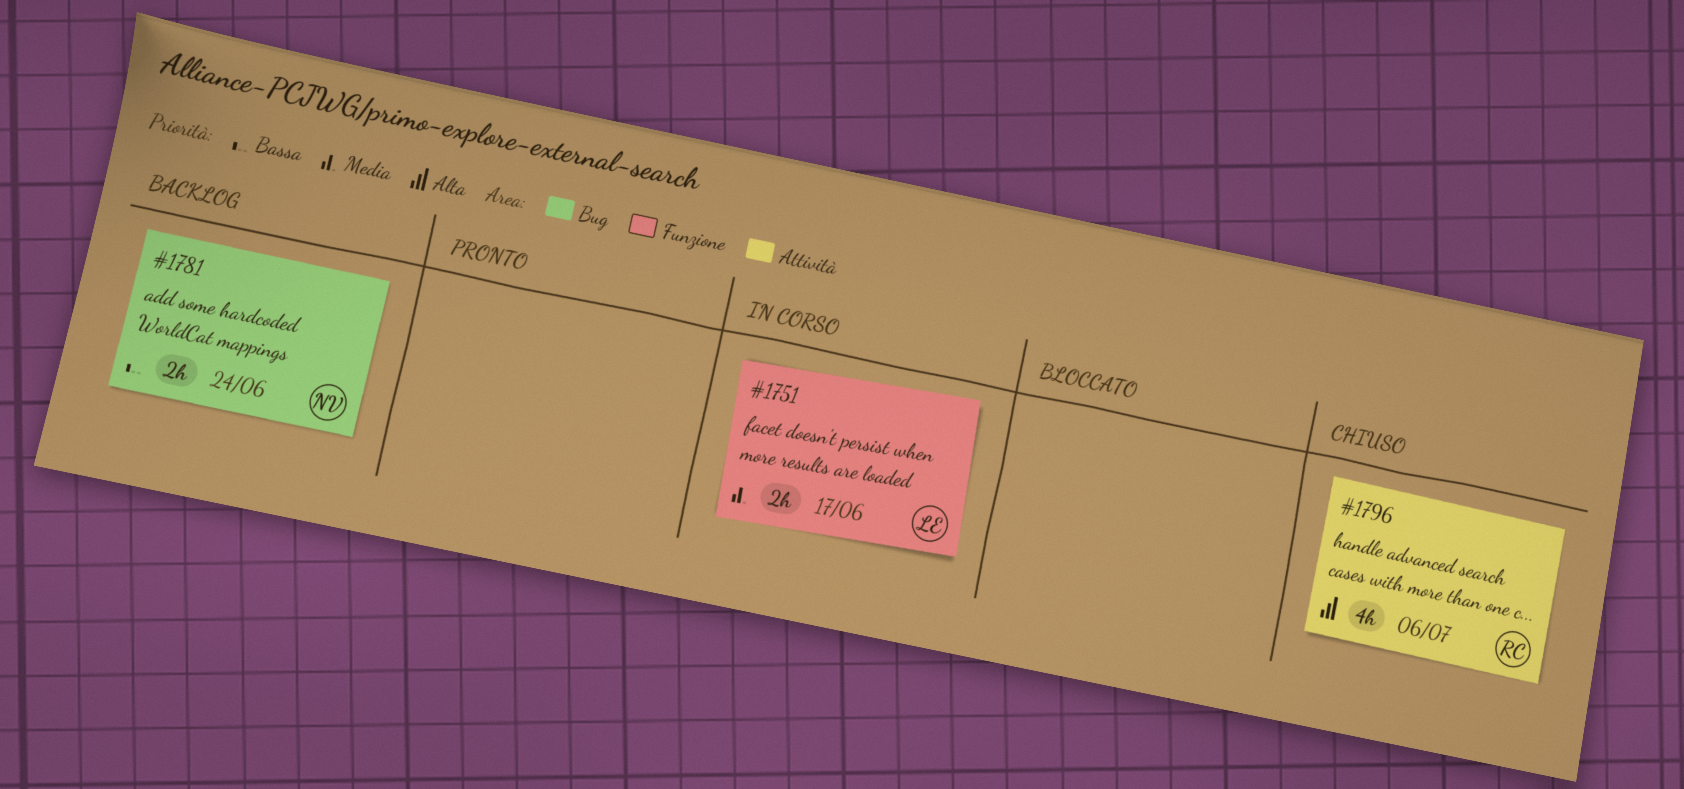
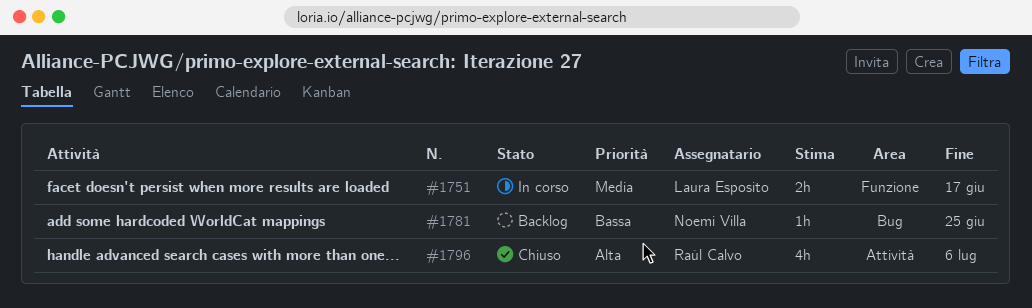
#1781, estimate: 2h -> 1h
#1781, due: Jun 24 -> Jun 25

